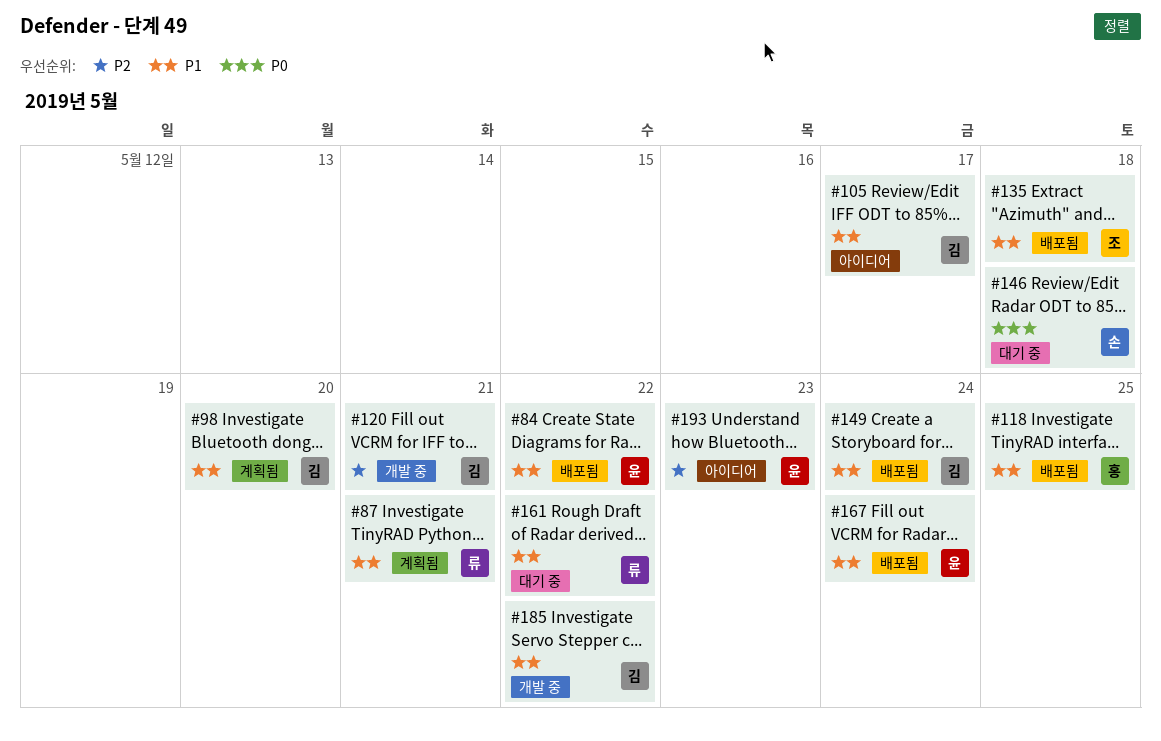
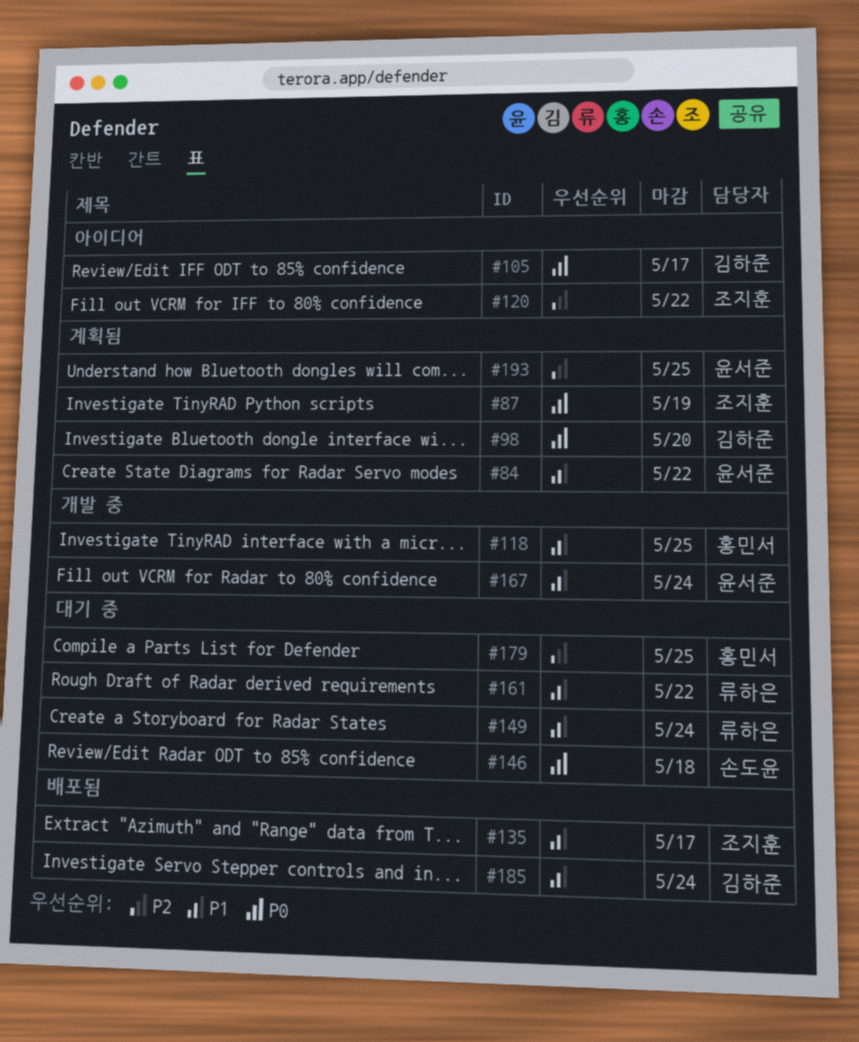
#84, status: 배포됨 -> 계획됨
#87, owner: 류하은 -> 조지훈
#87, priority: P1 -> P0
#87, due: May 21 -> May 19
#98, priority: P1 -> P0
#105, priority: P1 -> P0
#118, status: 배포됨 -> 개발 중
#120, status: 개발 중 -> 아이디어
#120, owner: 김하준 -> 조지훈
#120, due: May 21 -> May 22
#135, due: May 18 -> May 17
#149, status: 배포됨 -> 대기 중
#149, owner: 김하준 -> 류하은
#167, status: 배포됨 -> 개발 중
#179: none -> present
#185, status: 개발 중 -> 배포됨
#185, due: May 22 -> May 24
#193, status: 아이디어 -> 계획됨
#193, due: May 23 -> May 25

